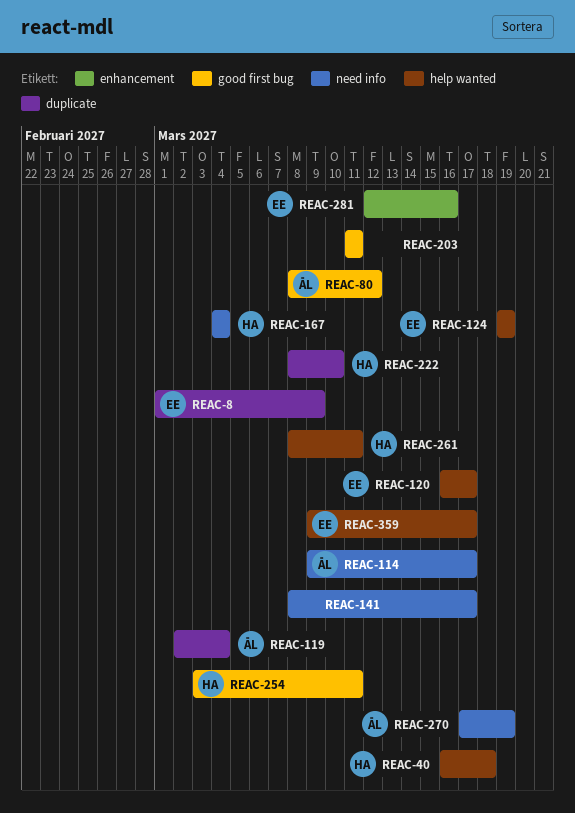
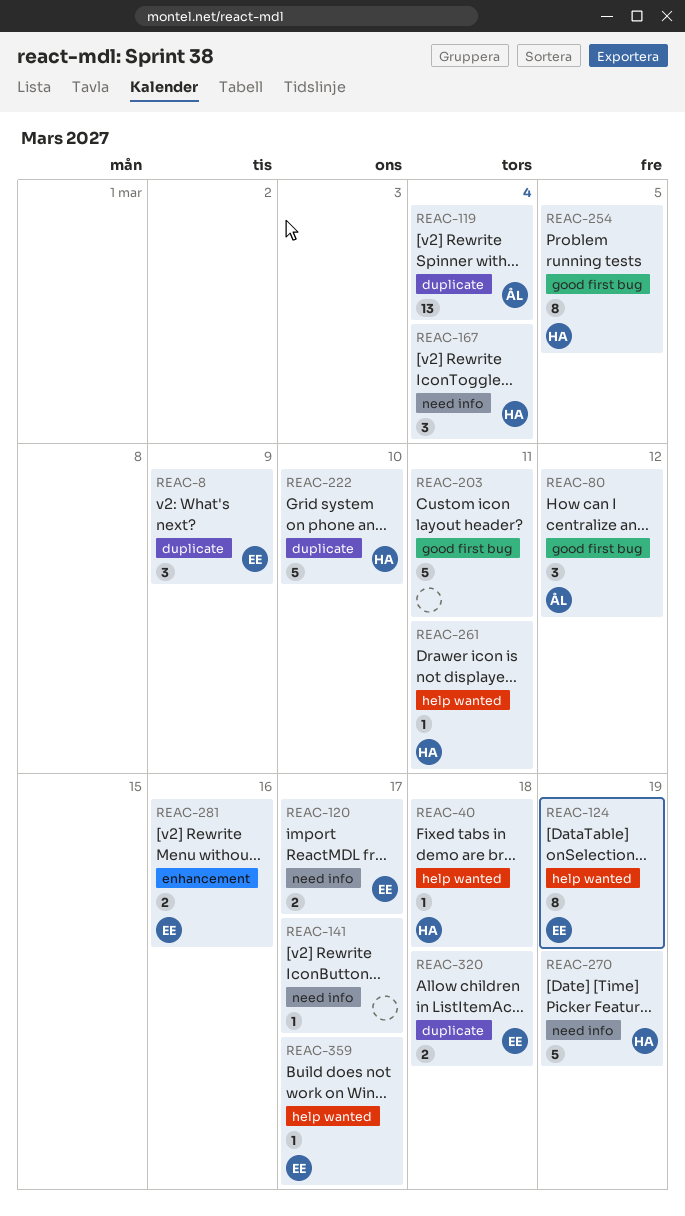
REAC-114: present -> none
REAC-120, label: help wanted -> need info
REAC-254, due: Mar 11 -> Mar 5
REAC-270, owner: ÅL -> HA
REAC-320: none -> present

